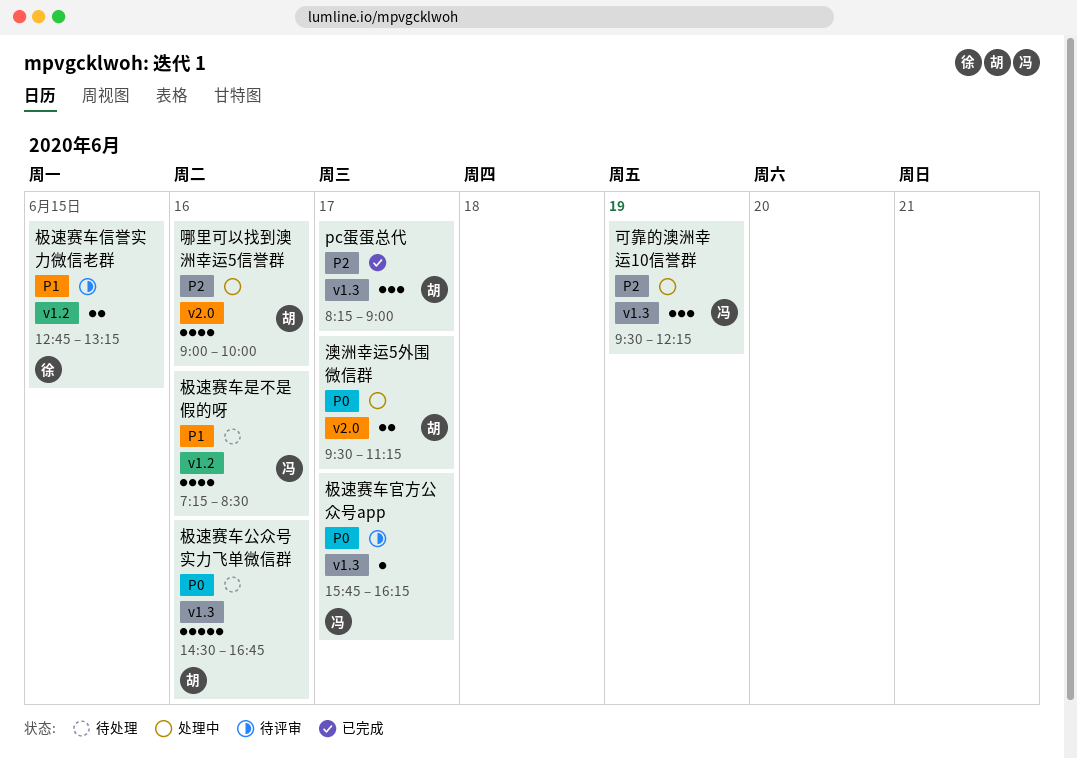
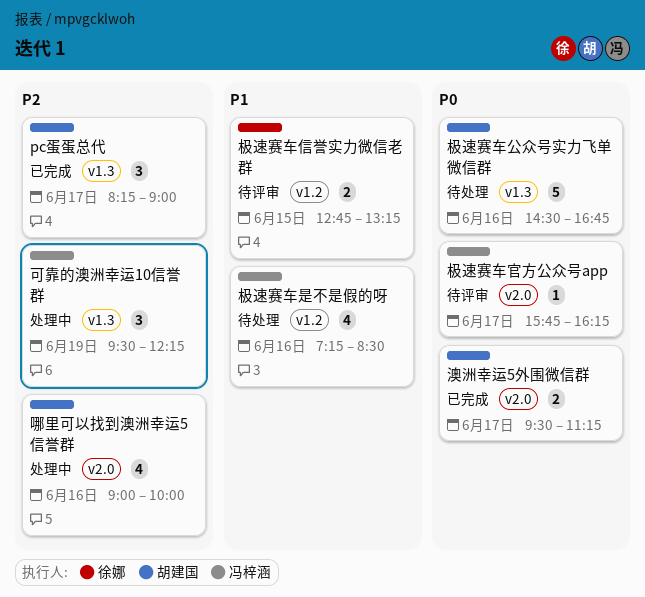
极速赛车官方公众号app, label: v1.3 -> v2.0
澳洲幸运5外围微信群, status: 处理中 -> 已完成

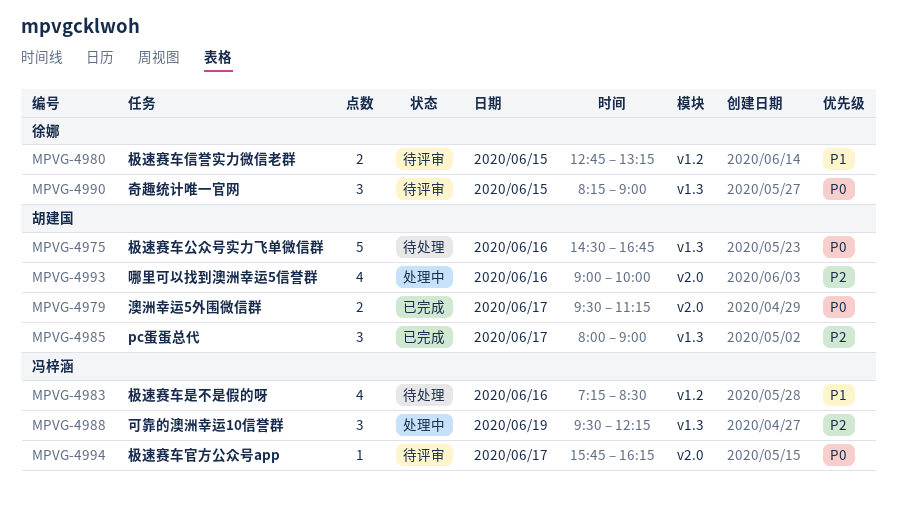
pc蛋蛋总代, begins: 08:15 -> 08:00
奇趣统计唯一官网: none -> present

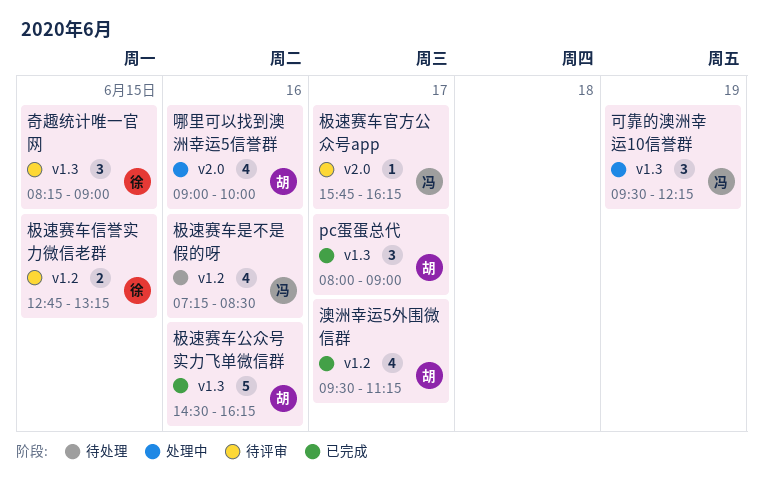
极速赛车公众号实力飞单微信群, status: 待处理 -> 已完成
极速赛车公众号实力飞单微信群, ends: 16:45 -> 16:15
澳洲幸运5外围微信群, label: v2.0 -> v1.2
澳洲幸运5外围微信群, estimate: 2 -> 4

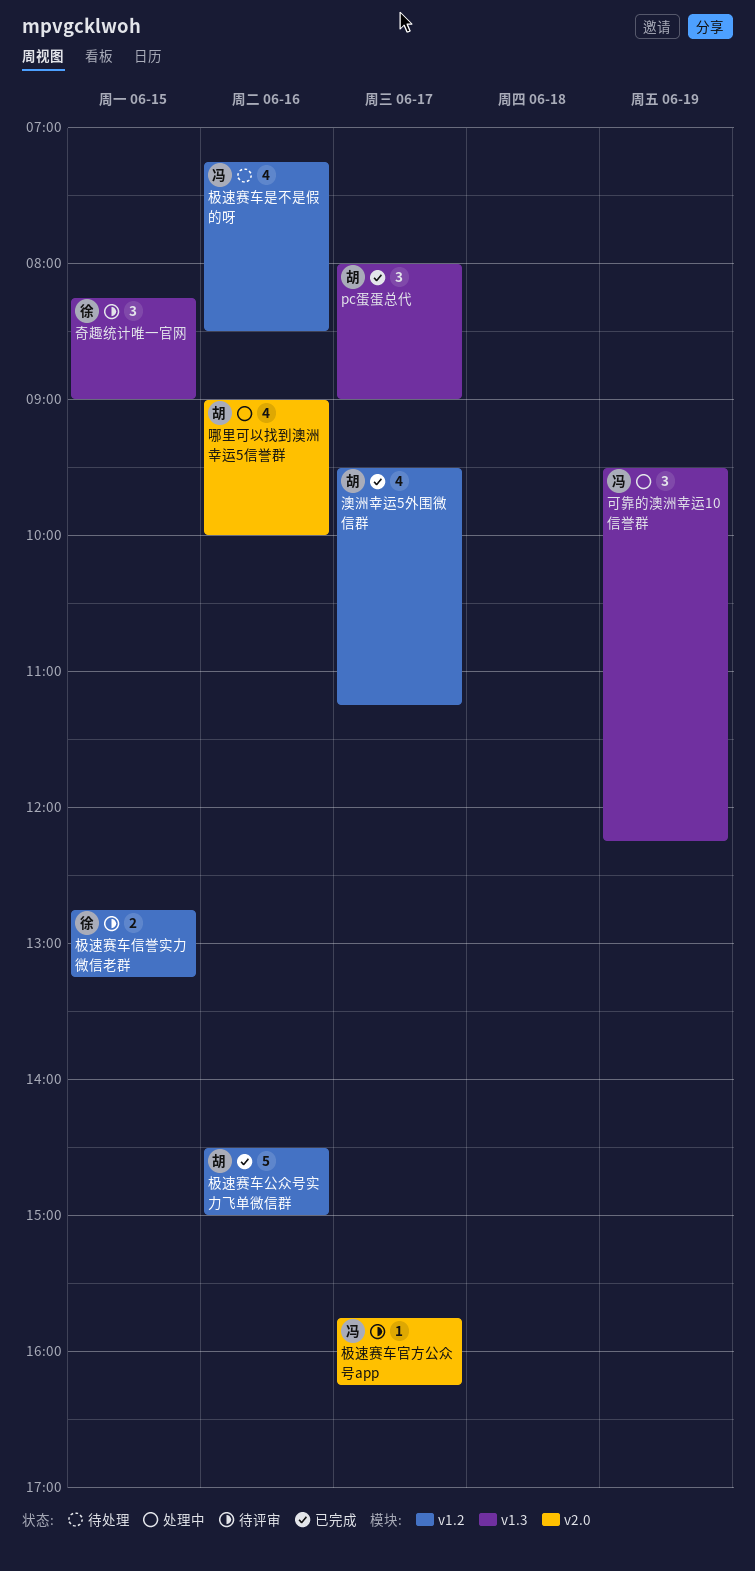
极速赛车公众号实力飞单微信群, label: v1.3 -> v1.2
极速赛车公众号实力飞单微信群, ends: 16:15 -> 15:00

